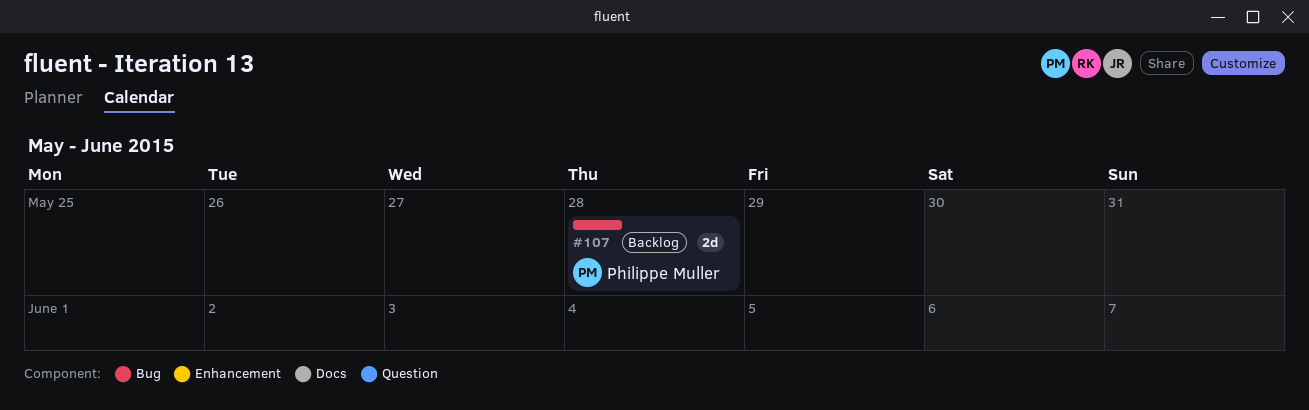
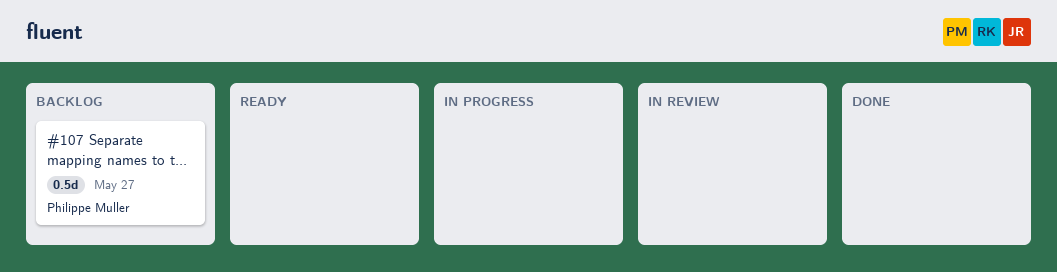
#107, estimate: 2d -> 0.5d
#107, due: May 28 -> May 27

